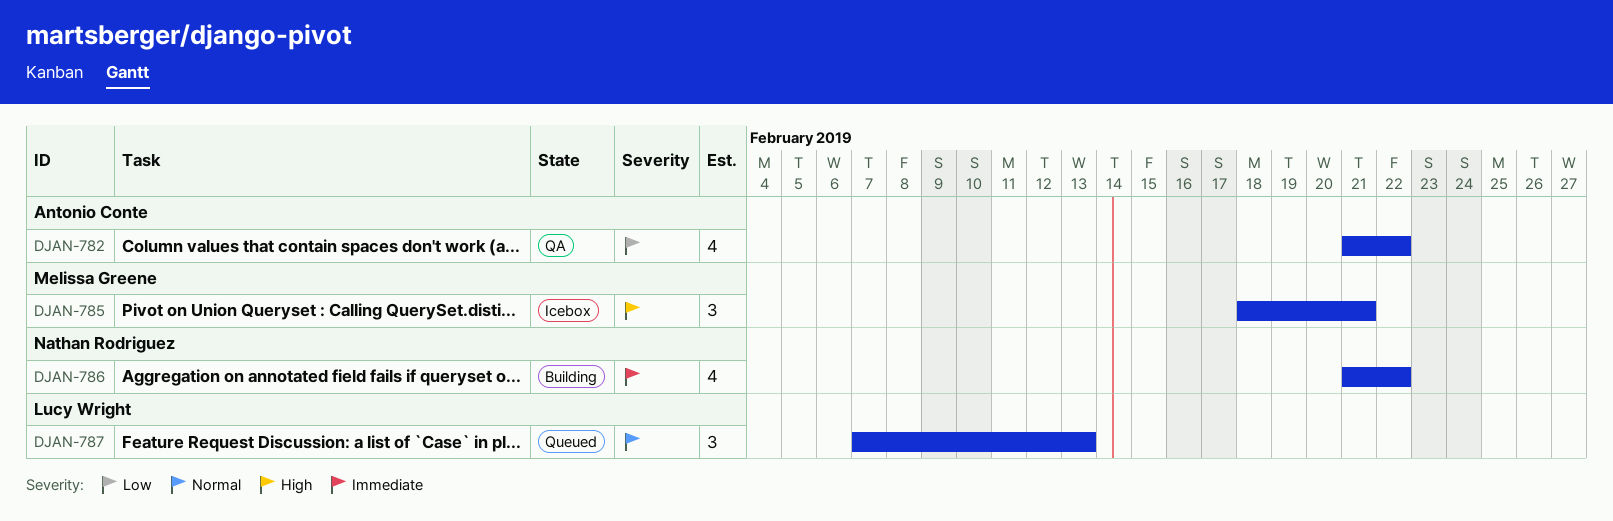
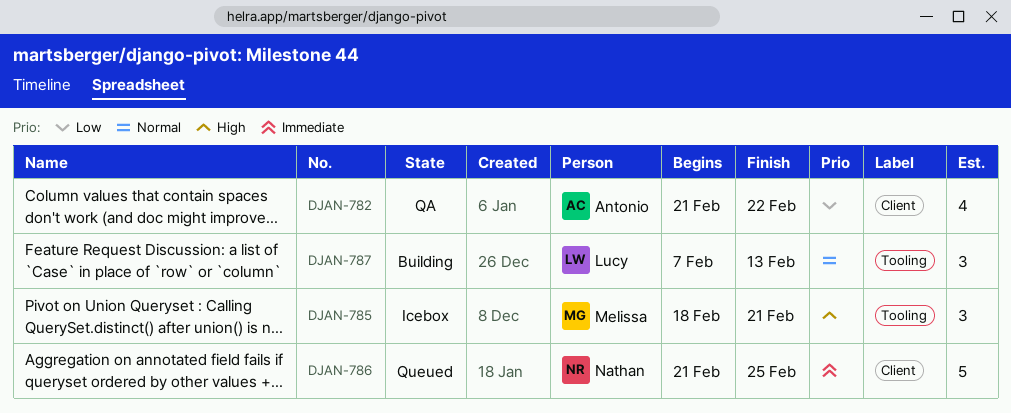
DJAN-786, status: Building -> Queued
DJAN-786, estimate: 4 -> 5
DJAN-786, due: Feb 22 -> Feb 25
DJAN-787, status: Queued -> Building

